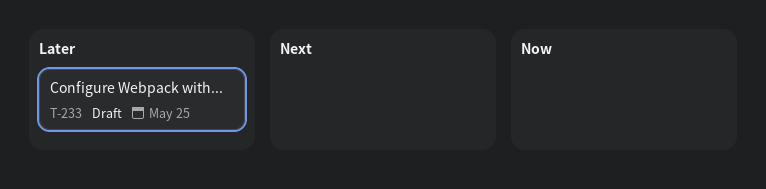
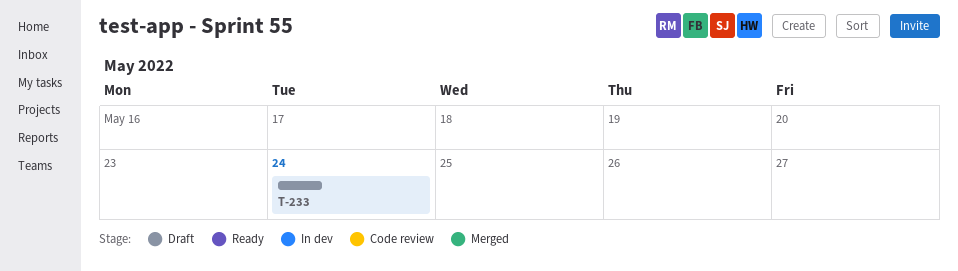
T-233, due: May 25 -> May 24

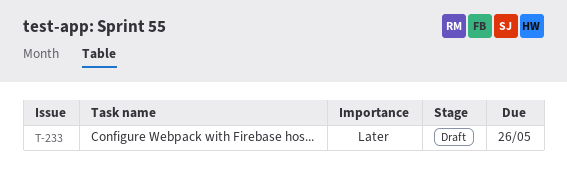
T-233, due: May 24 -> May 26

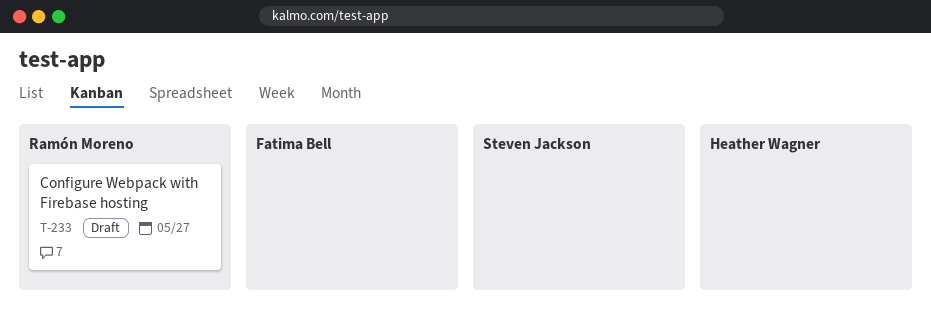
T-233, due: May 26 -> May 27

